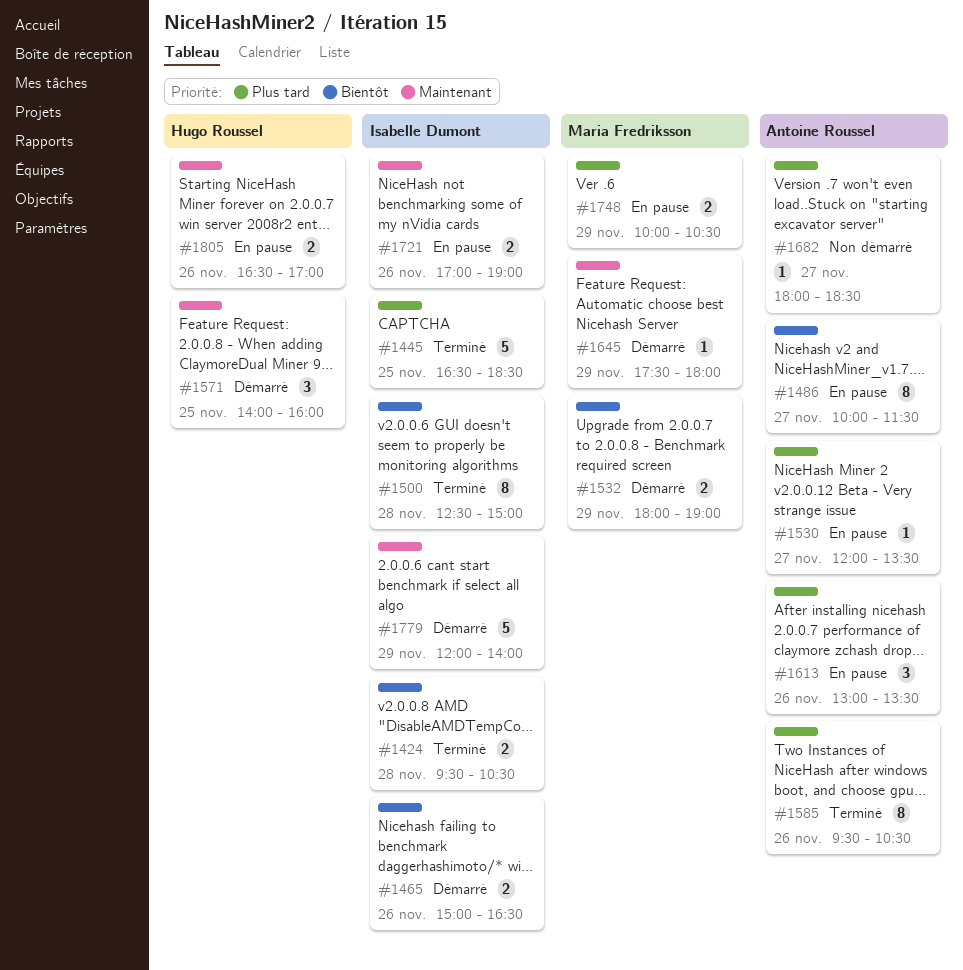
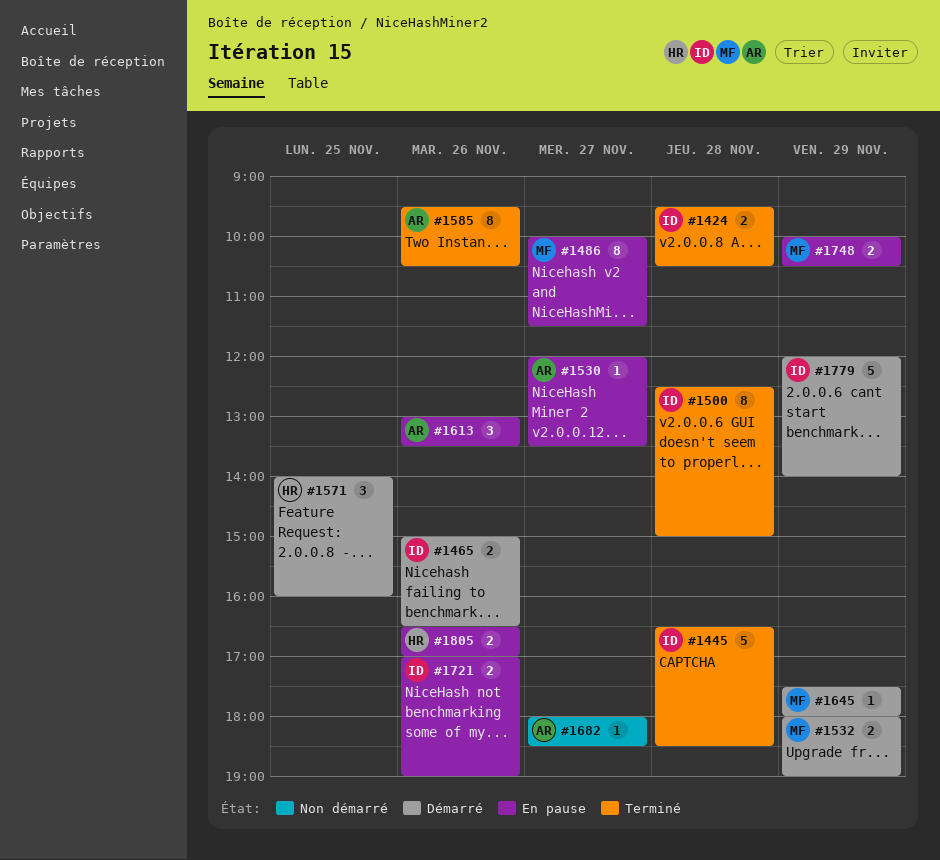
#1445, day: Nov 25 -> Nov 28
#1486, owner: Antoine Roussel -> Maria Fredriksson

